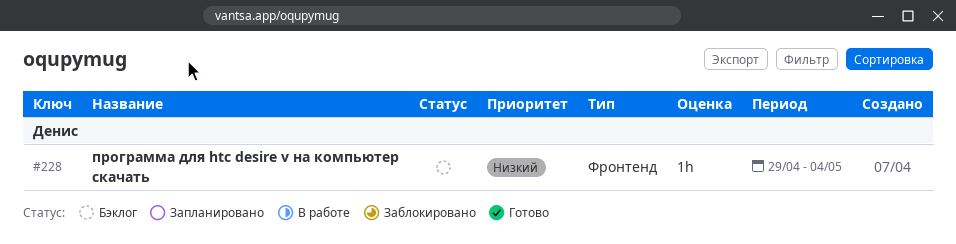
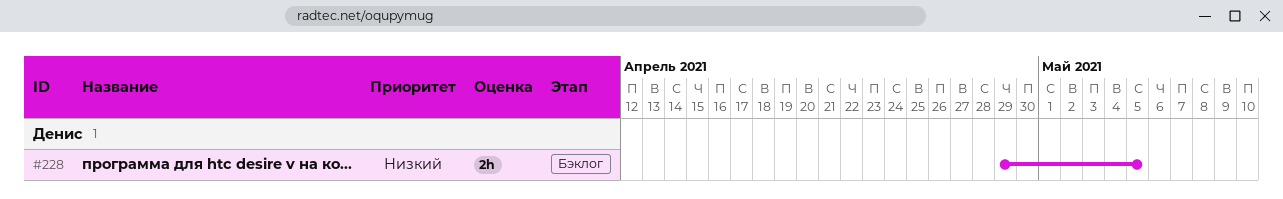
#228, estimate: 1h -> 2h
#228, due: May 4 -> May 5

